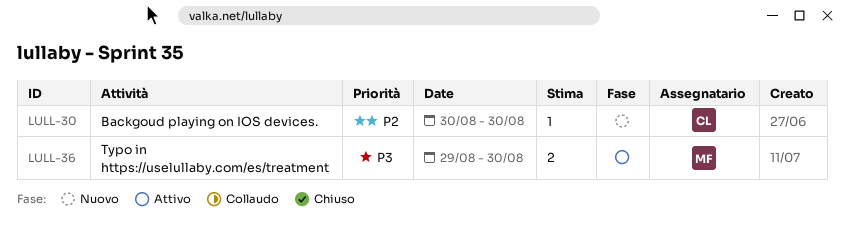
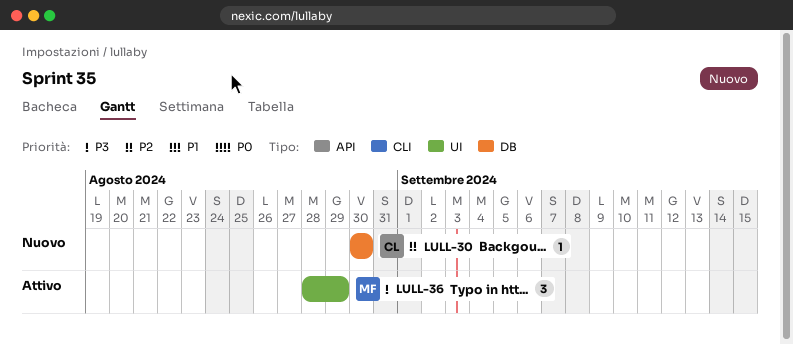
LULL-36, estimate: 2 -> 3
LULL-36, start: Aug 29 -> Aug 28
LULL-36, due: Aug 30 -> Aug 29

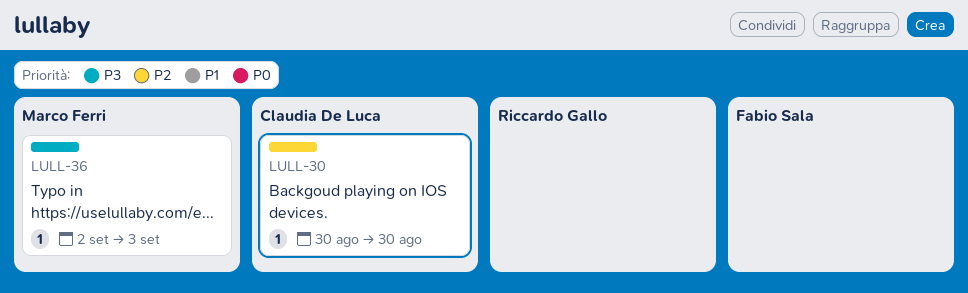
LULL-36, estimate: 3 -> 1
LULL-36, start: Aug 28 -> Sep 2
LULL-36, due: Aug 29 -> Sep 3

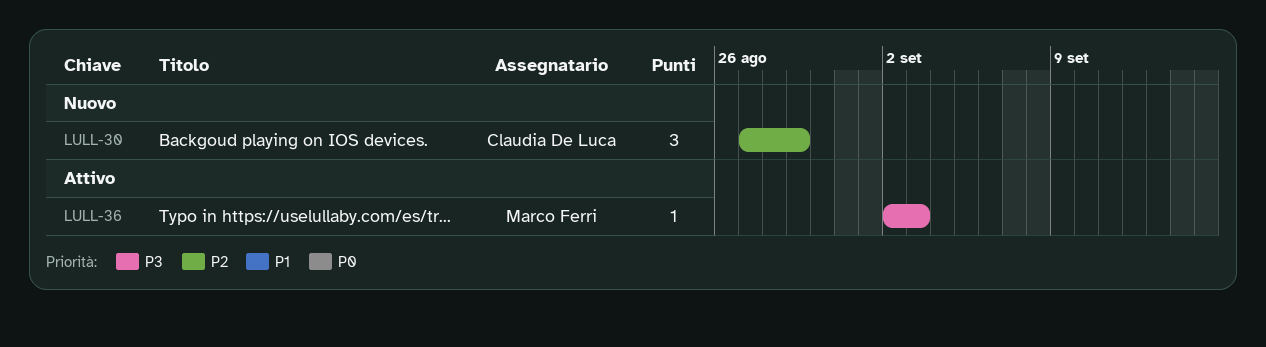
LULL-30, estimate: 1 -> 3
LULL-30, start: Aug 30 -> Aug 27
LULL-30, due: Aug 30 -> Aug 29

